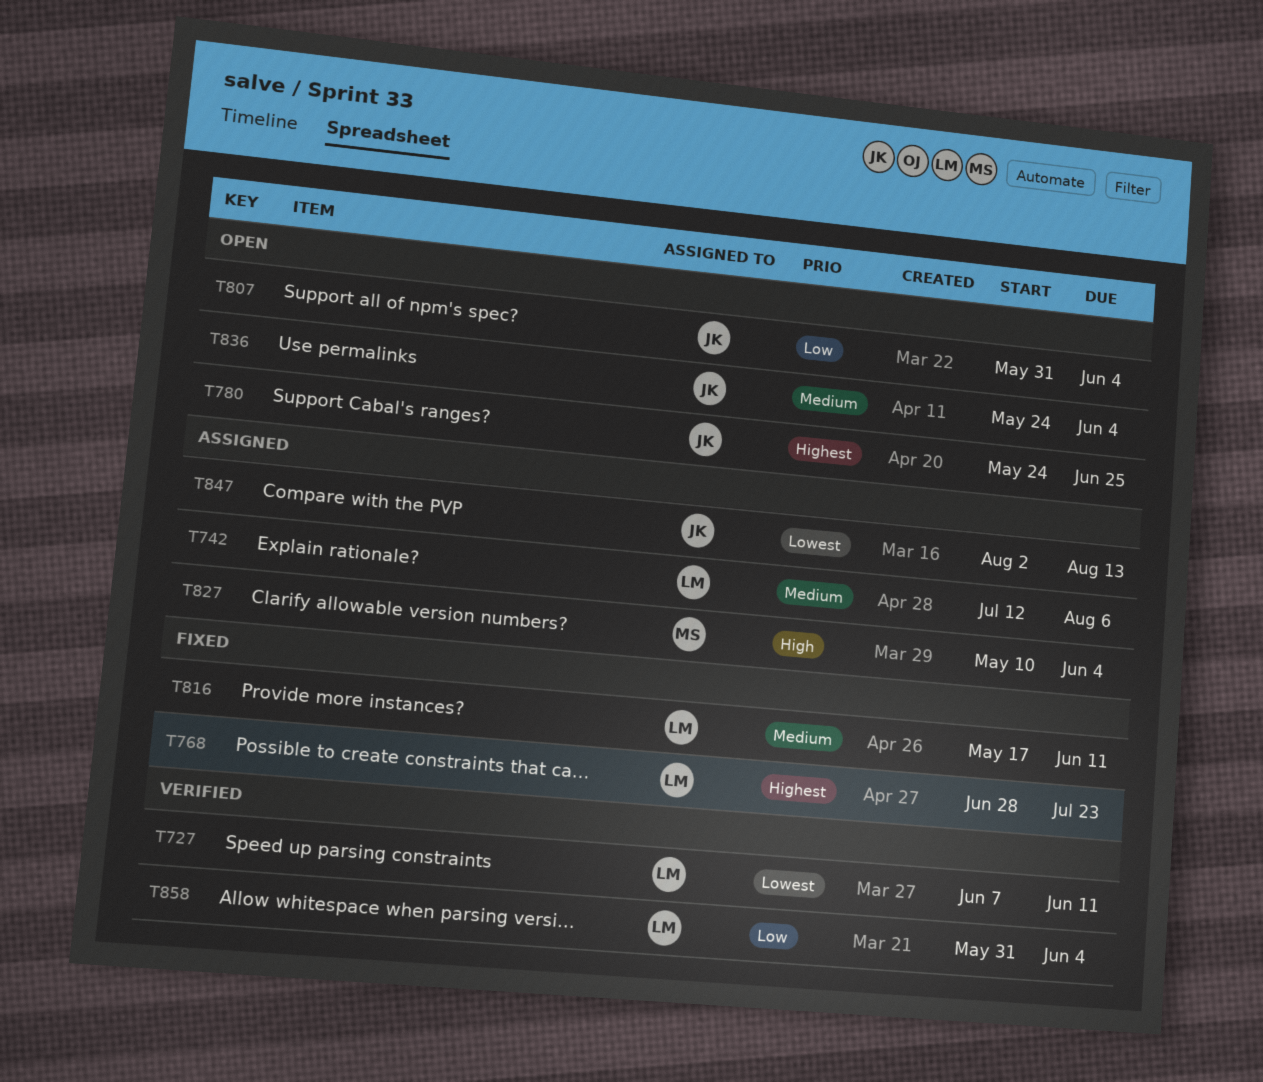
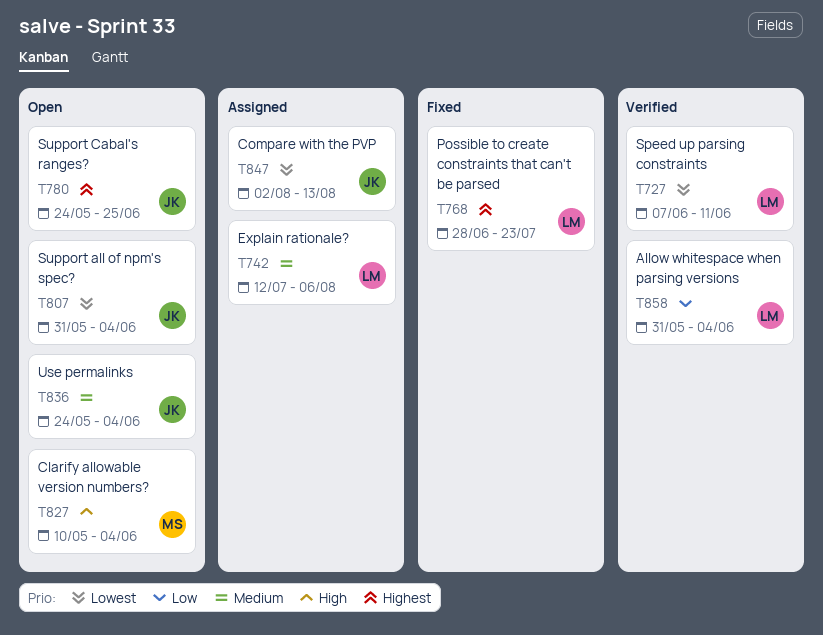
T807, priority: Low -> Lowest
T816: present -> none
T827, status: Assigned -> Open

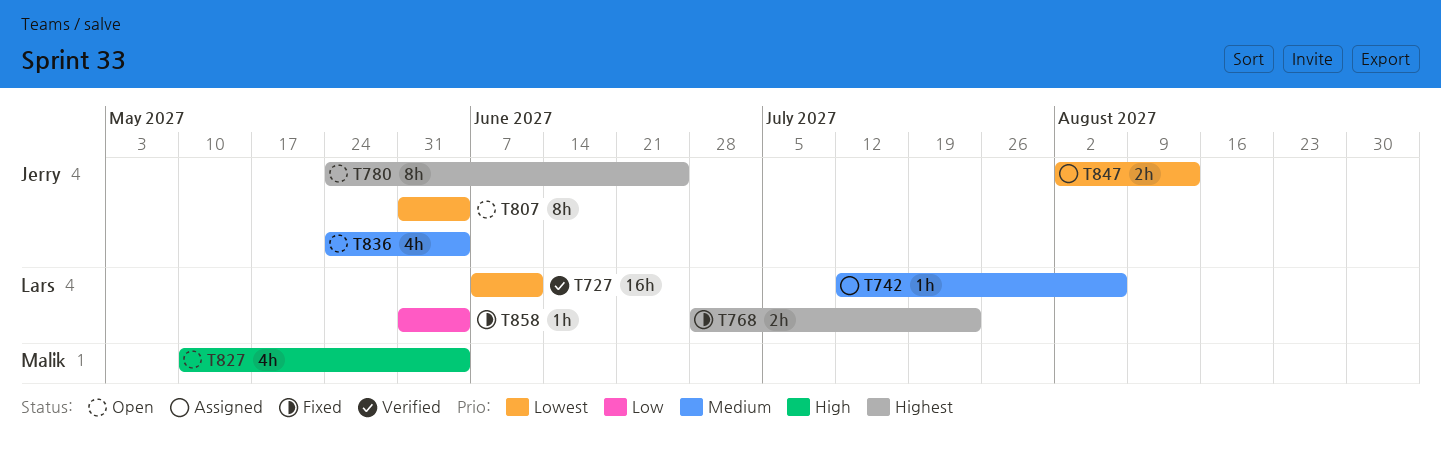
T858, status: Verified -> Fixed

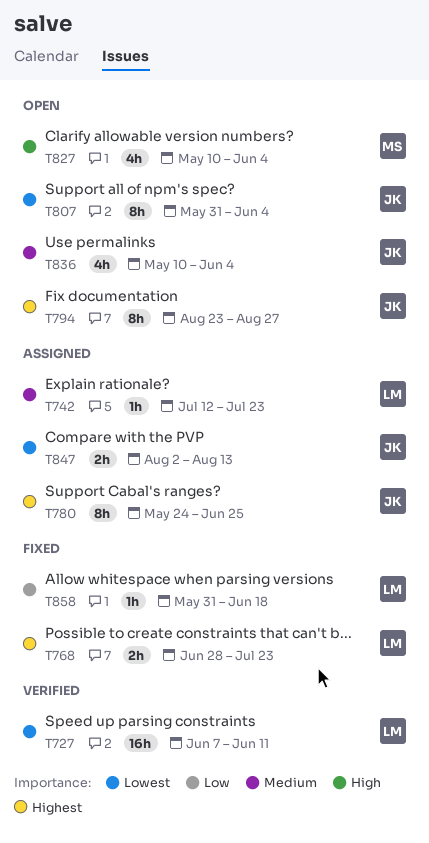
T742, due: Aug 6 -> Jul 23
T780, status: Open -> Assigned
T794: none -> present
T836, start: May 24 -> May 10
T858, due: Jun 4 -> Jun 18

